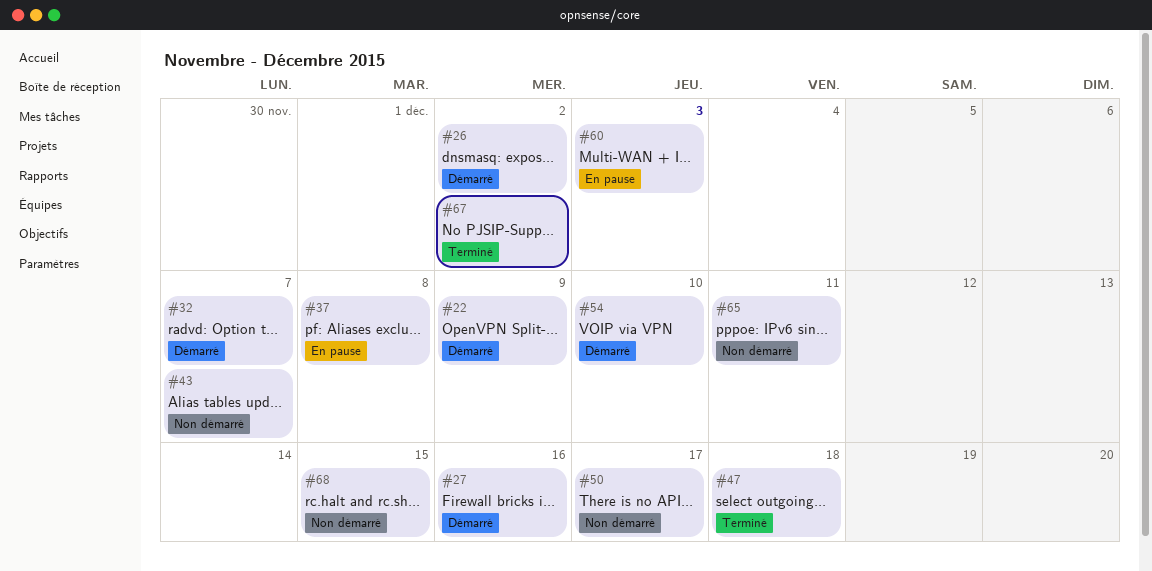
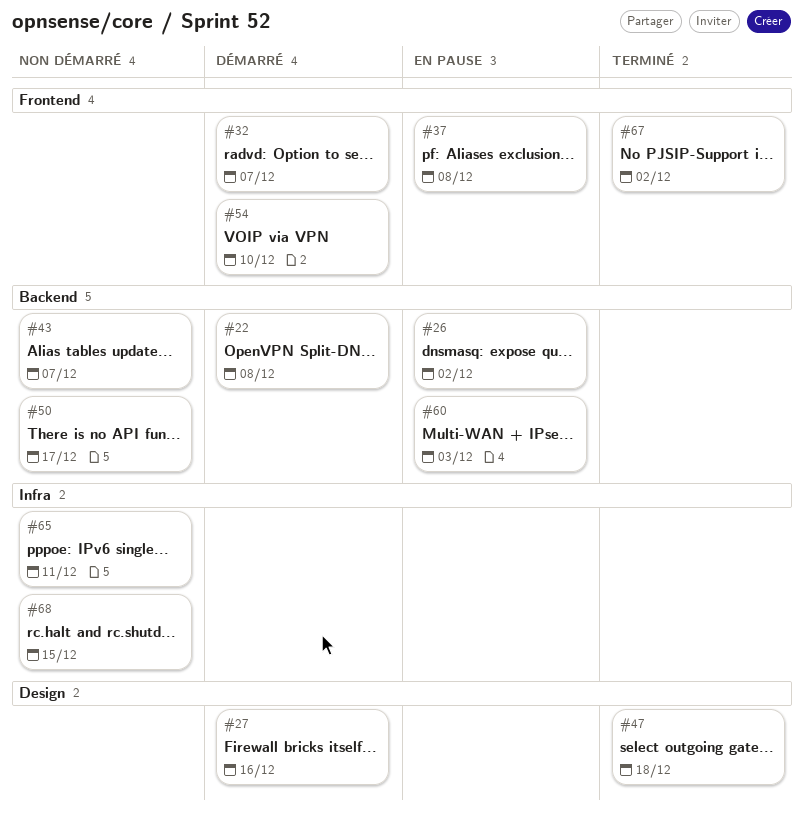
#22, due: Dec 9 -> Dec 8
#26, status: Démarré -> En pause

